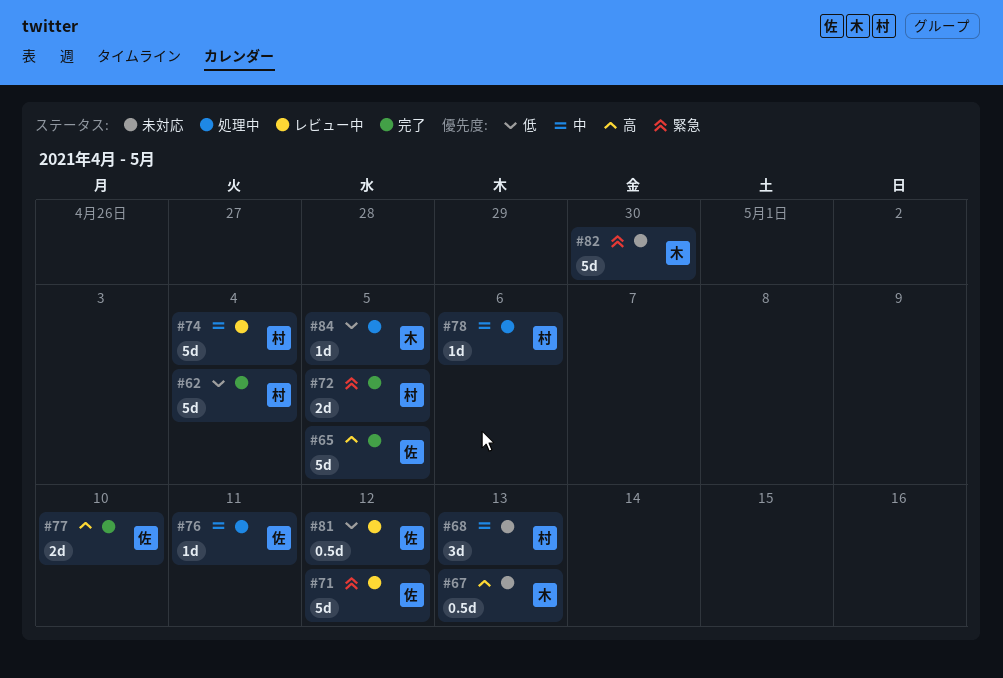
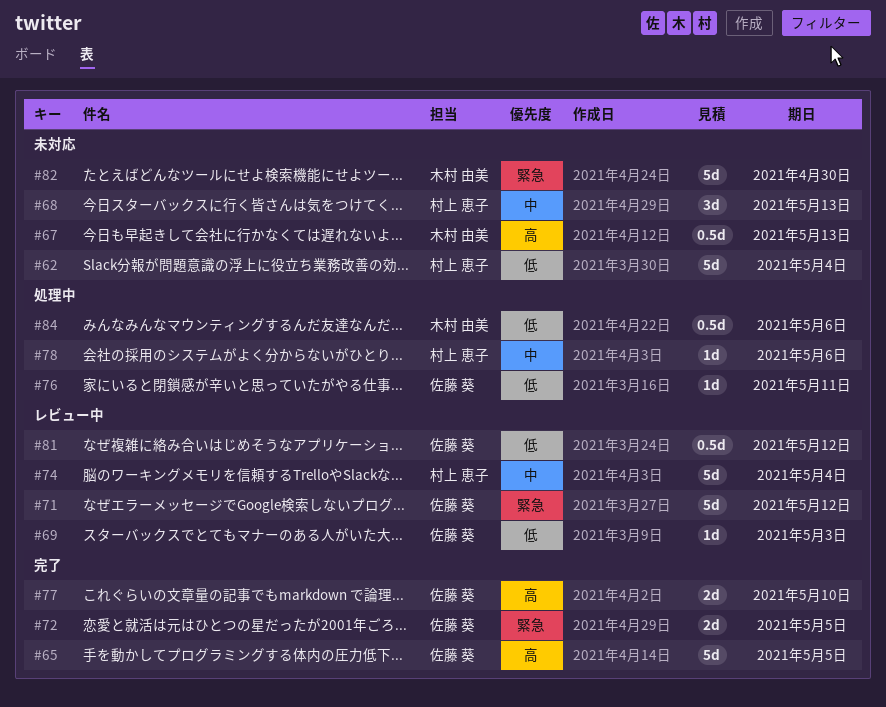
#62, status: 完了 -> 未対応
#69: none -> present
#72, owner: 村上 恵子 -> 佐藤 葵
#76, priority: 中 -> 低
#84, estimate: 1d -> 0.5d
#84, due: May 5 -> May 6

